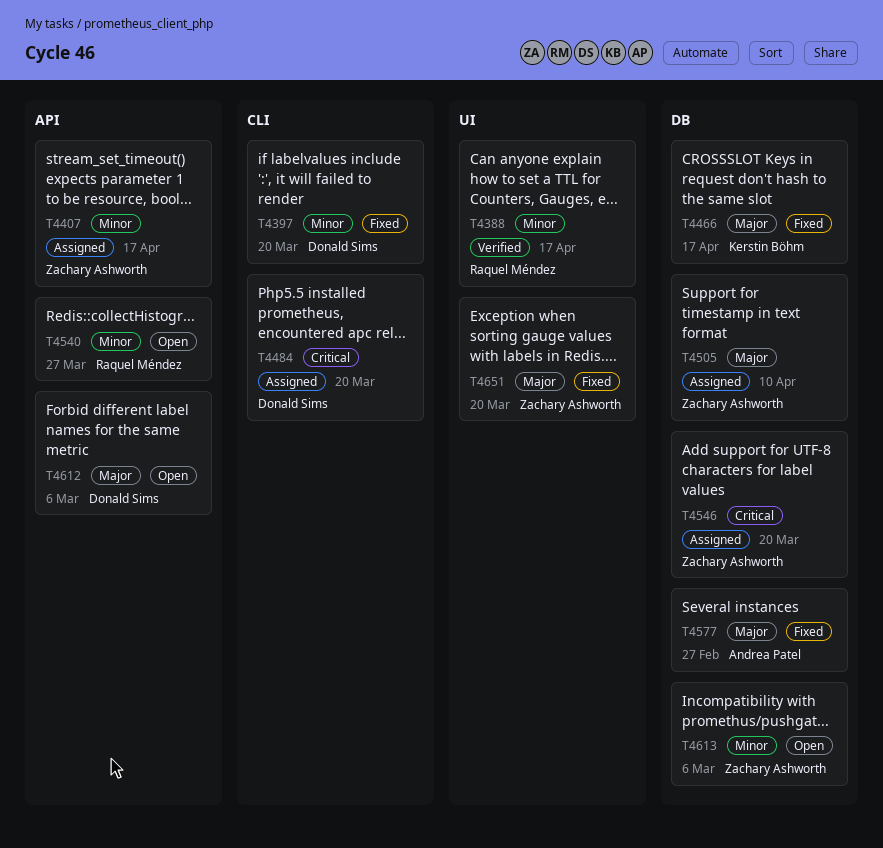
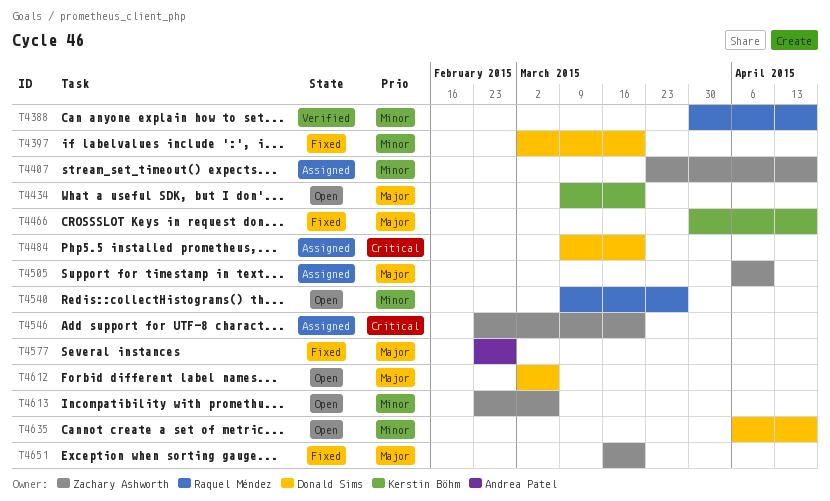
T4434: none -> present
T4635: none -> present

